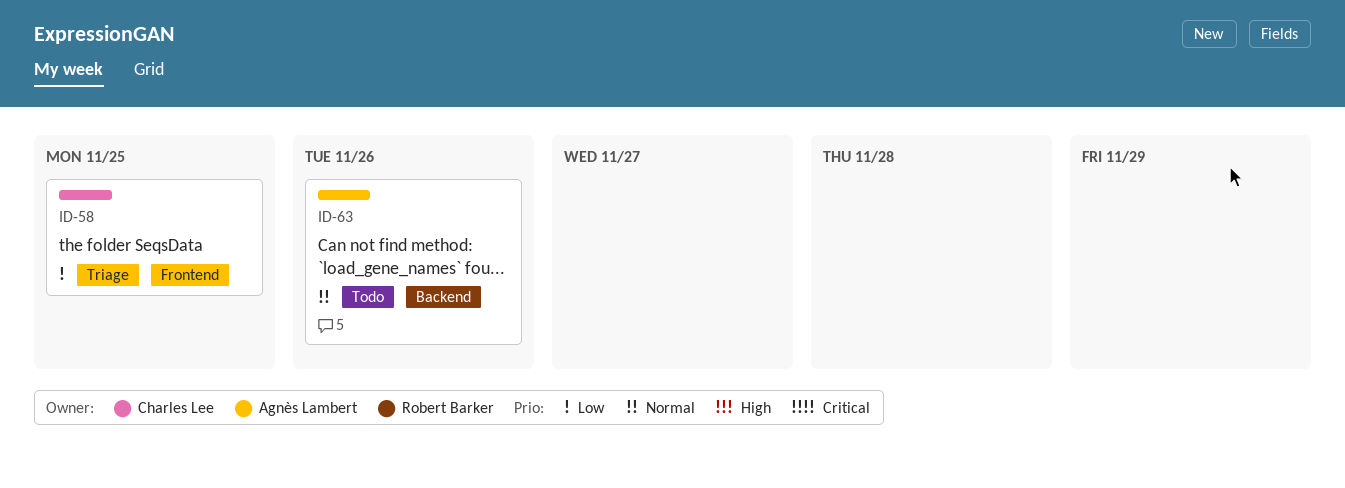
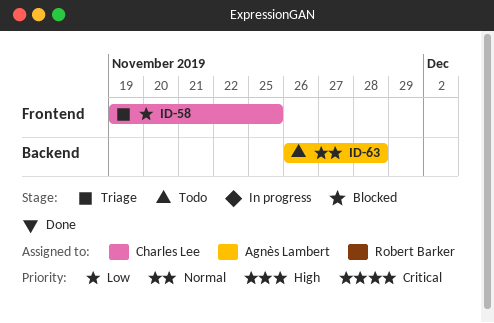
ID-63, due: Nov 26 -> Nov 28

